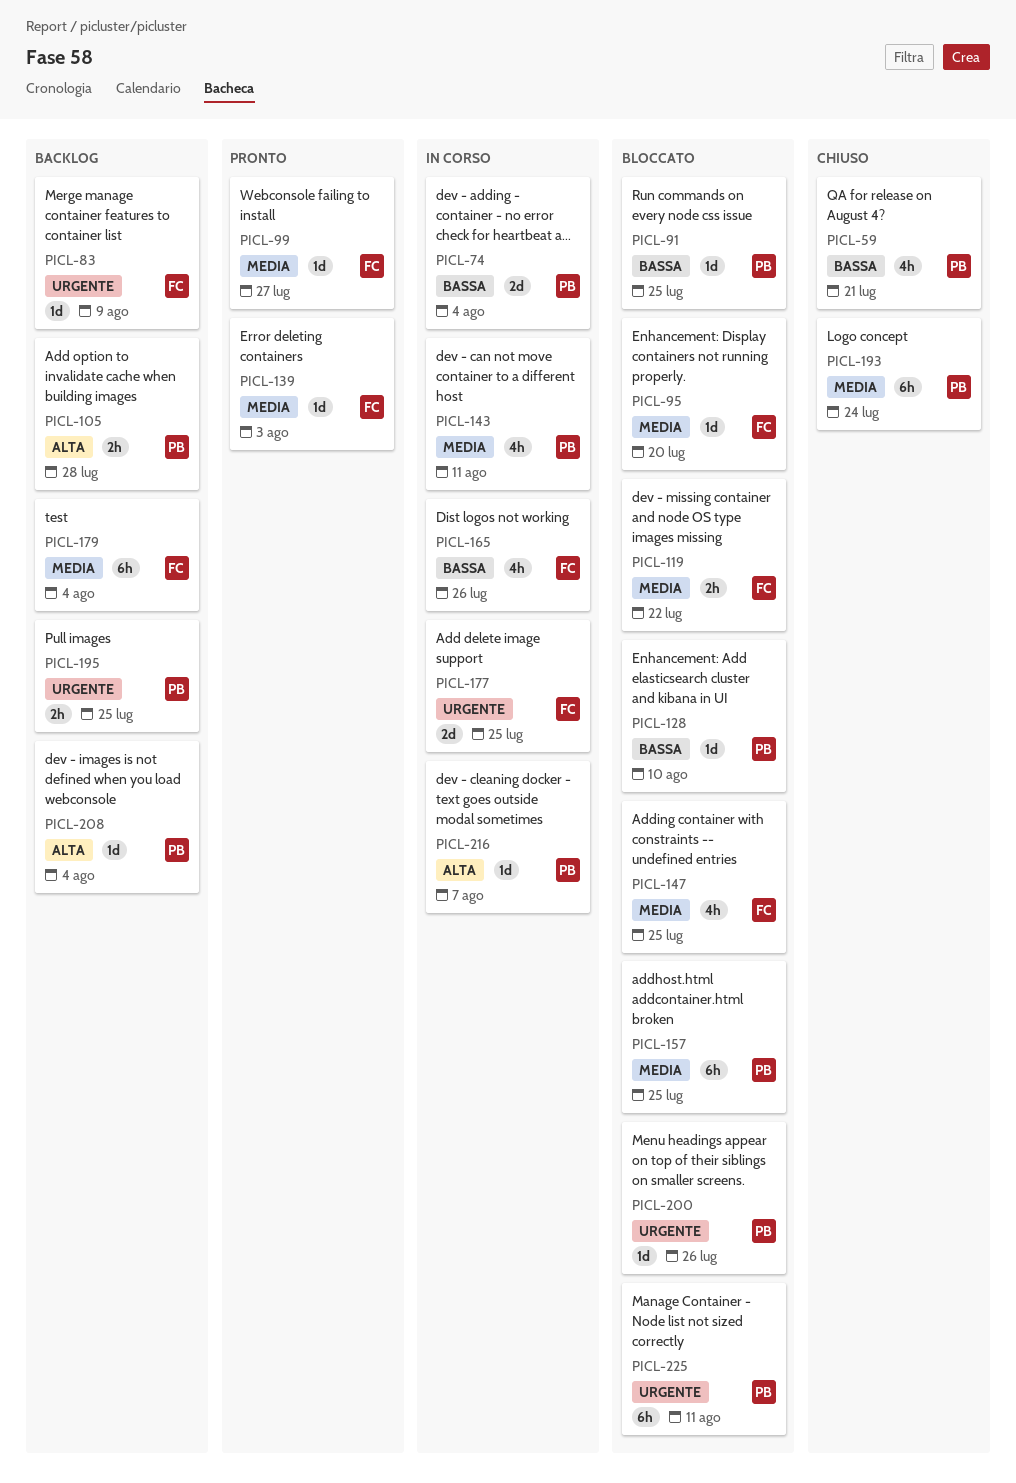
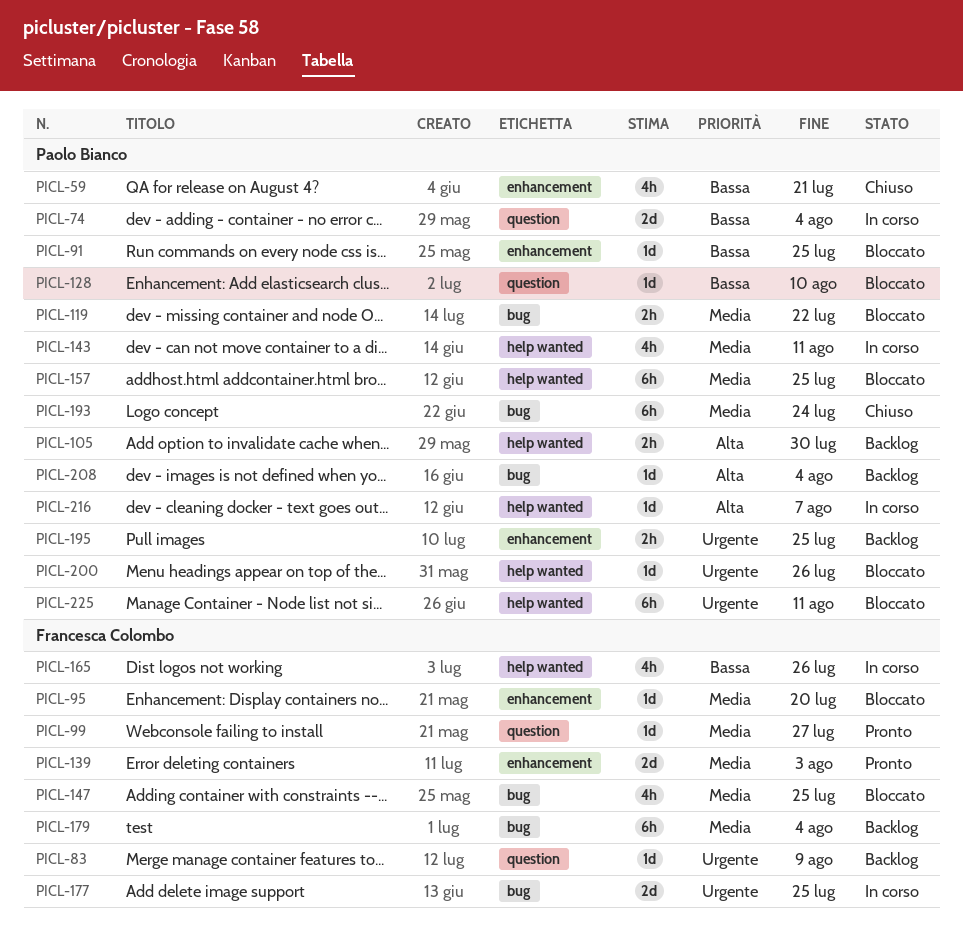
PICL-105, due: Jul 28 -> Jul 30
PICL-119, owner: Francesca Colombo -> Paolo Bianco
PICL-139, estimate: 1d -> 2d

